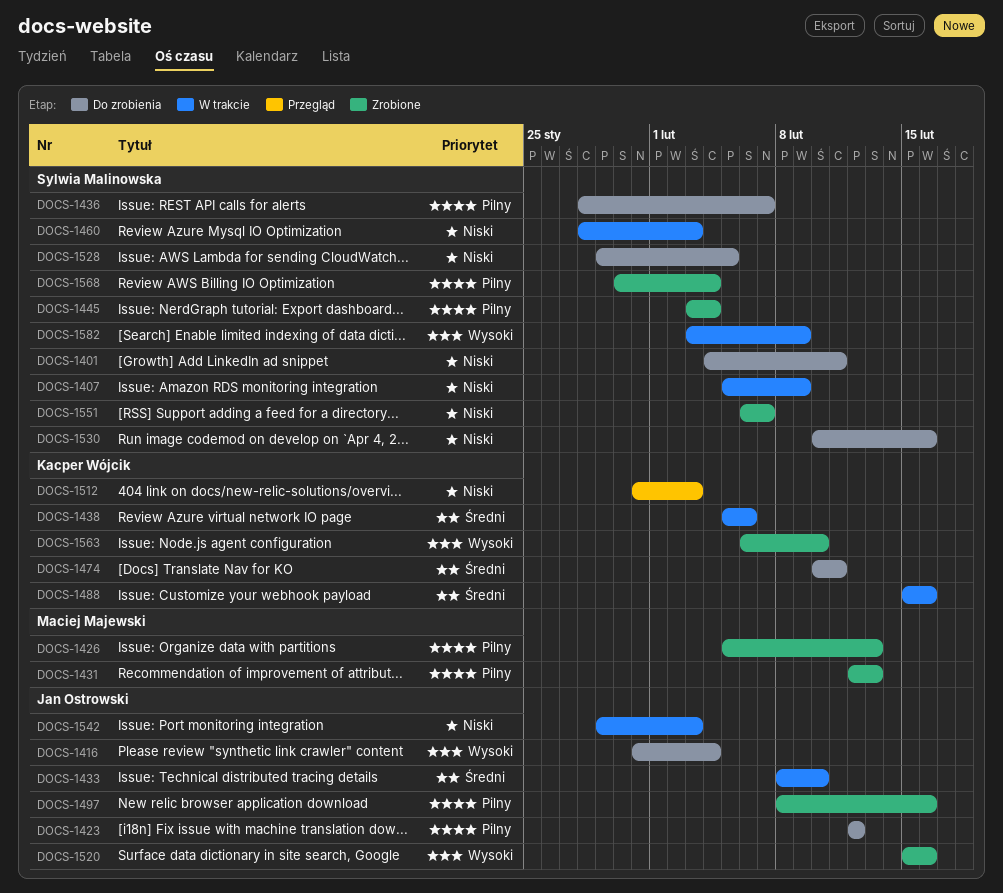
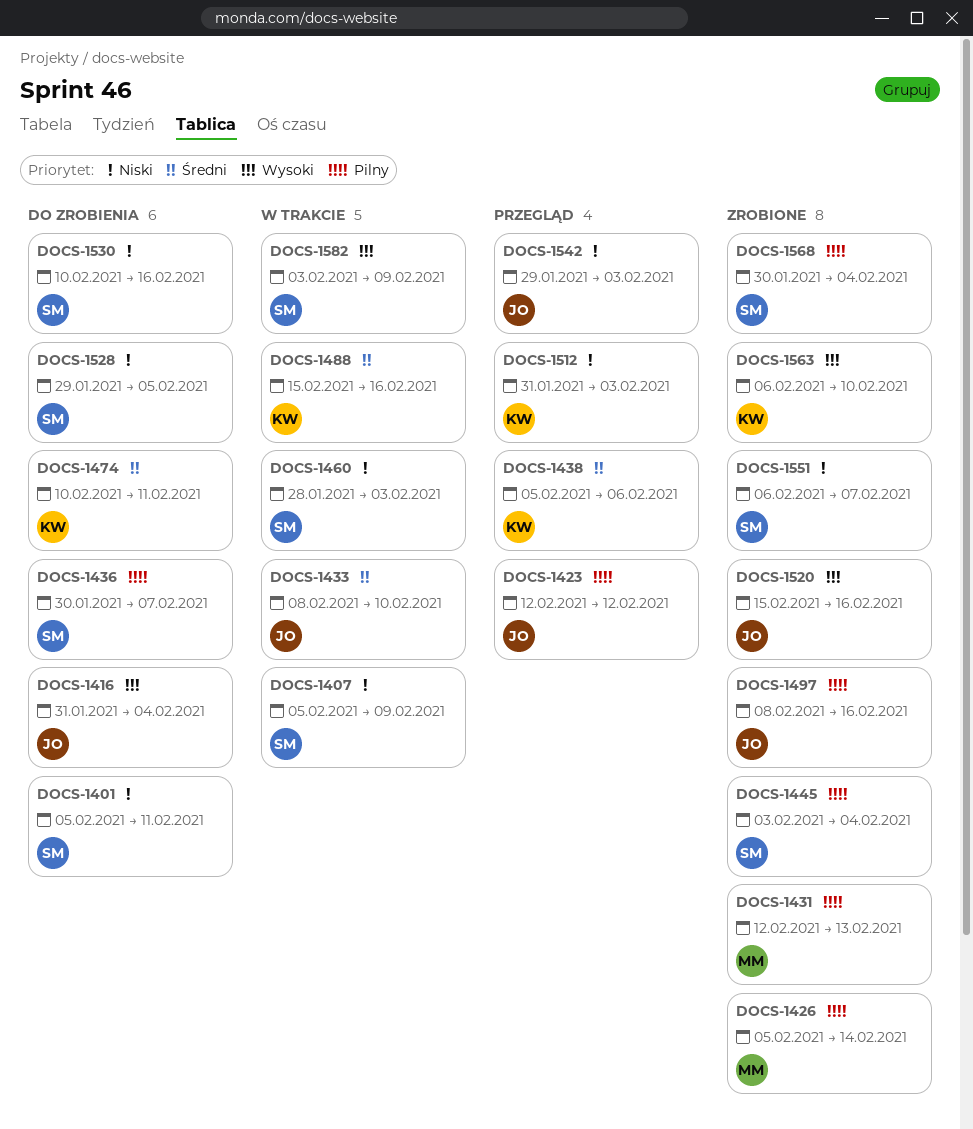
DOCS-1401, start: Feb 4 -> Feb 5
DOCS-1423, status: Do zrobienia -> Przegląd
DOCS-1426, due: Feb 13 -> Feb 14
DOCS-1436, start: Jan 28 -> Jan 30
DOCS-1438, status: W trakcie -> Przegląd
DOCS-1542, status: W trakcie -> Przegląd

